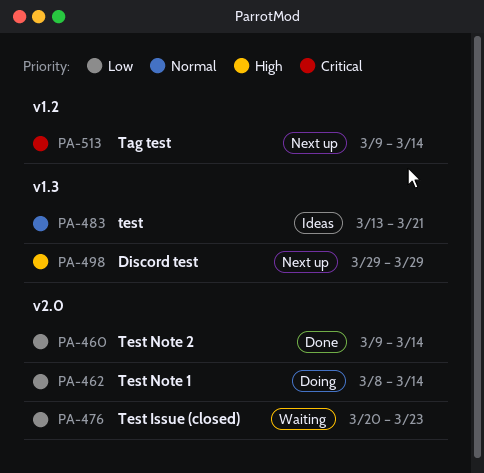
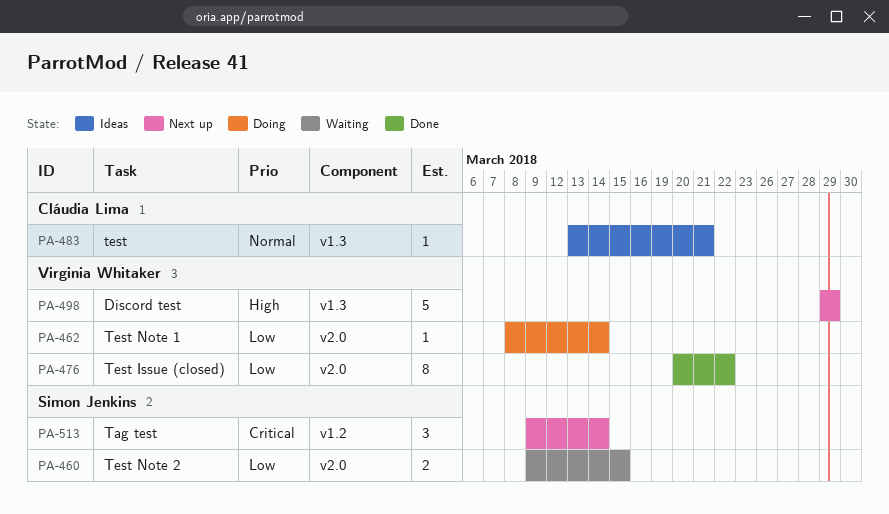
PA-460, status: Done -> Waiting
PA-460, due: Mar 14 -> Mar 15
PA-476, status: Waiting -> Done
PA-476, due: Mar 23 -> Mar 22

